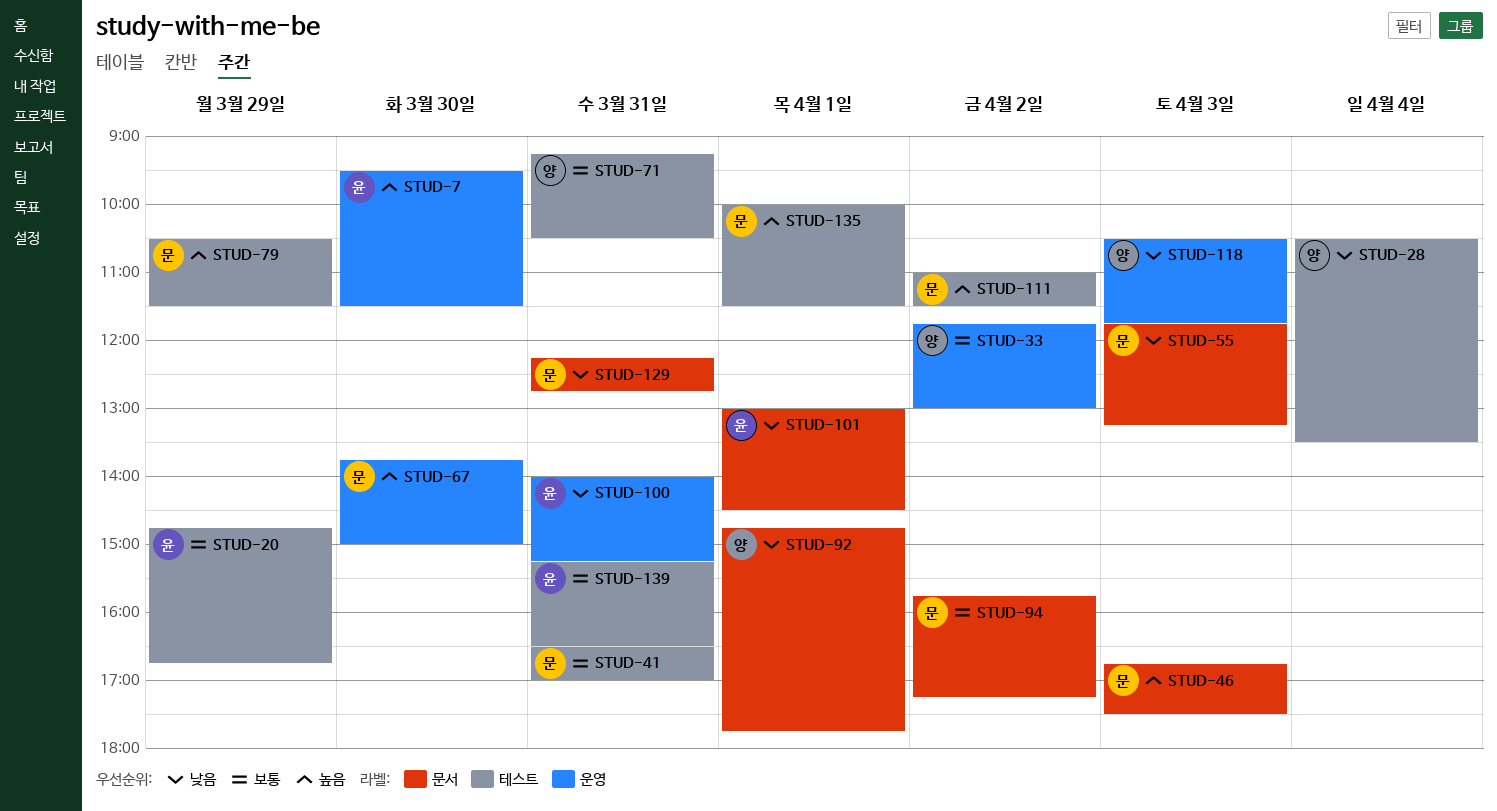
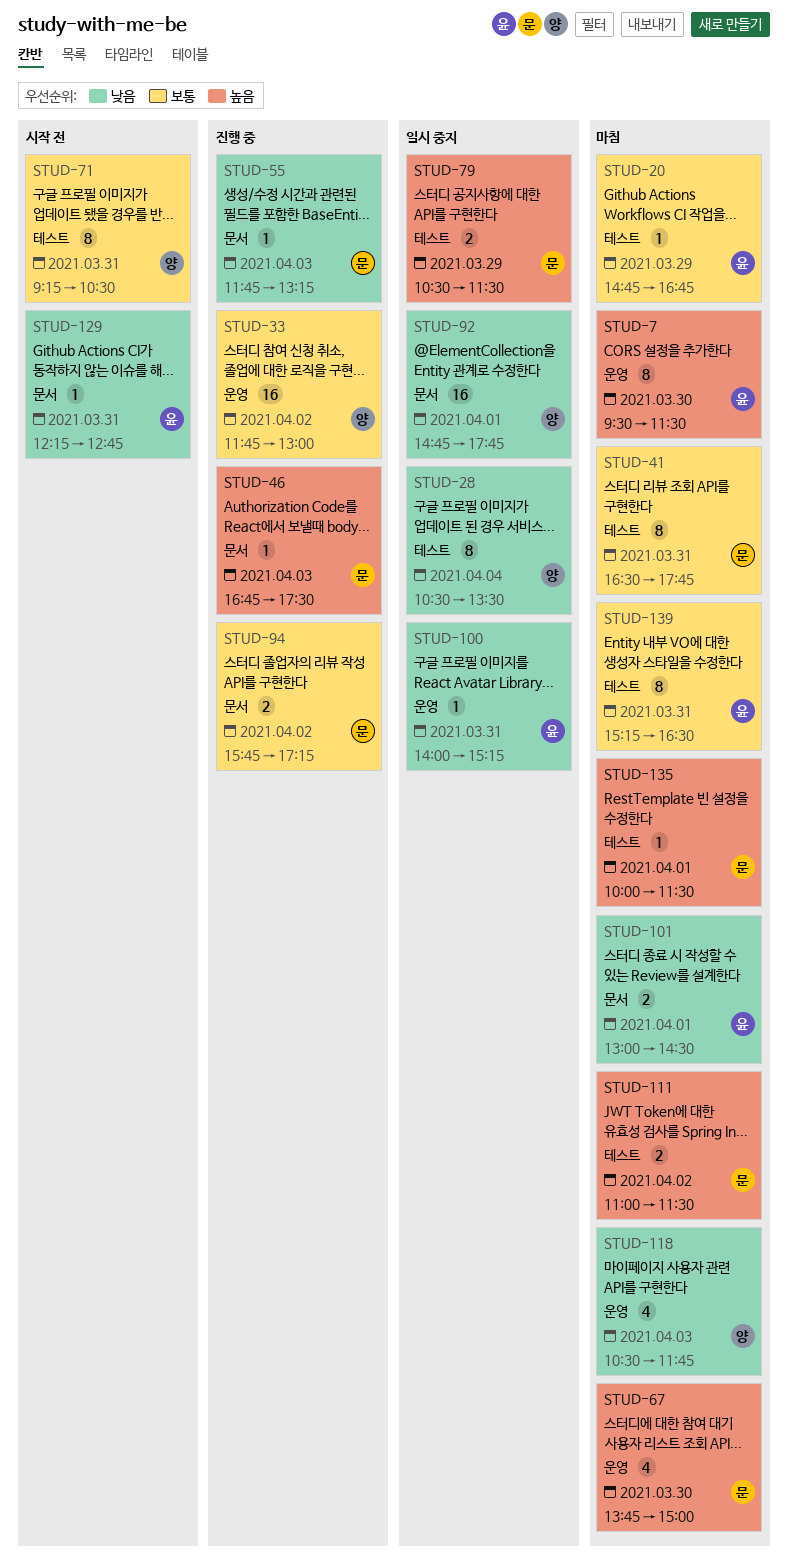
STUD-41, ends: 17:00 -> 17:45
STUD-129, owner: 문 -> 윤

